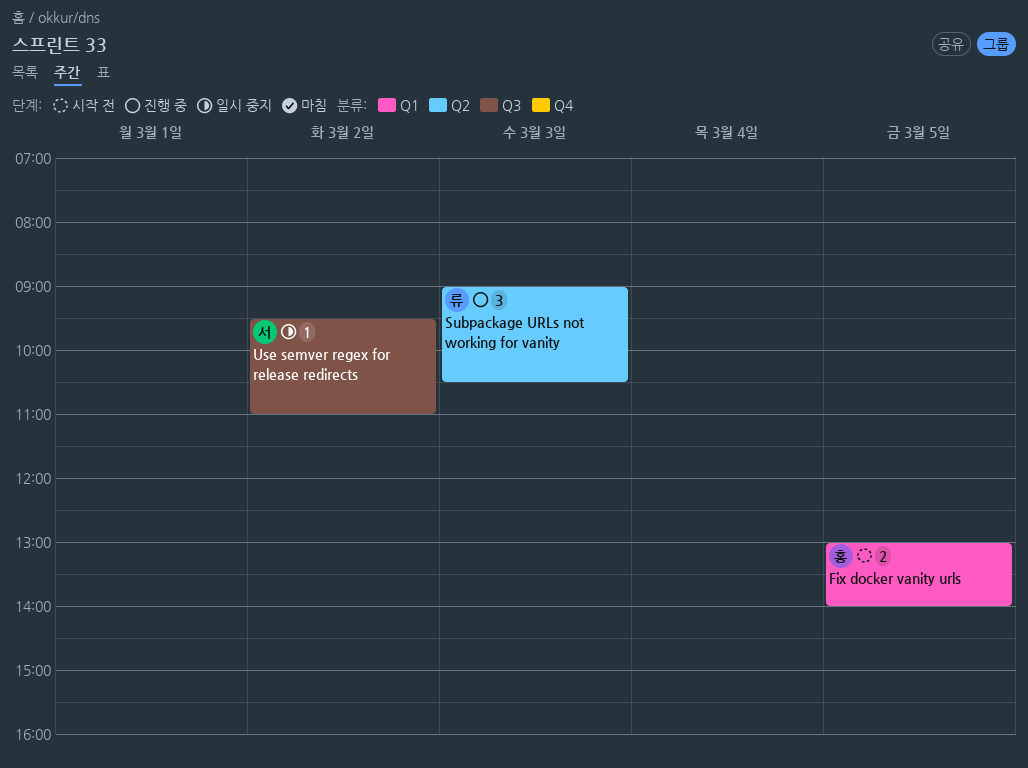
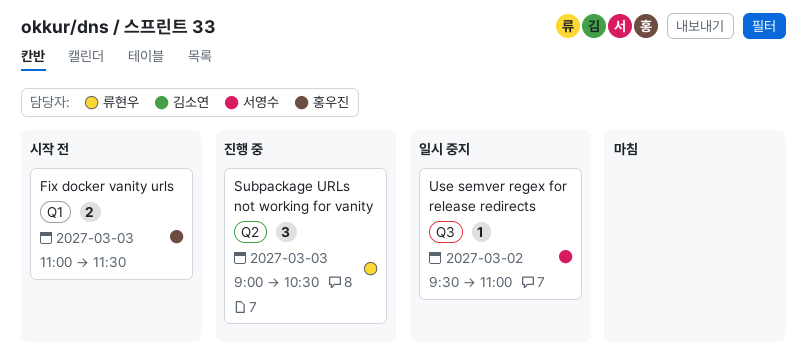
Fix docker vanity urls, day: Mar 5 -> Mar 3
Fix docker vanity urls, begins: 13:00 -> 11:00
Fix docker vanity urls, ends: 14:00 -> 11:30

